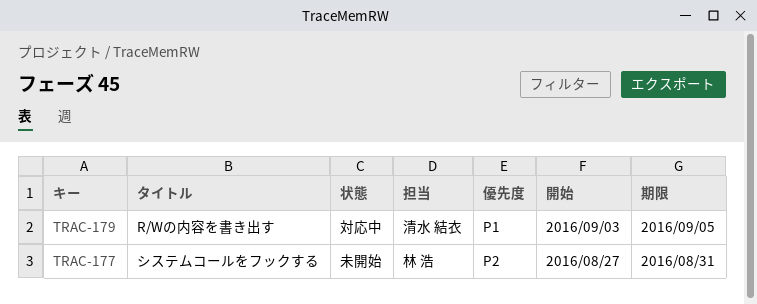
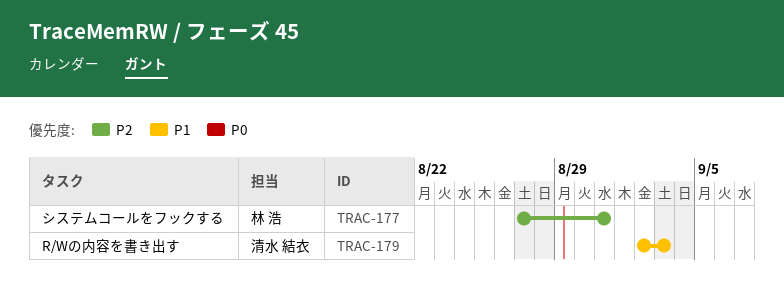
TRAC-179, start: Sep 3 -> Sep 2
TRAC-179, due: Sep 5 -> Sep 3

